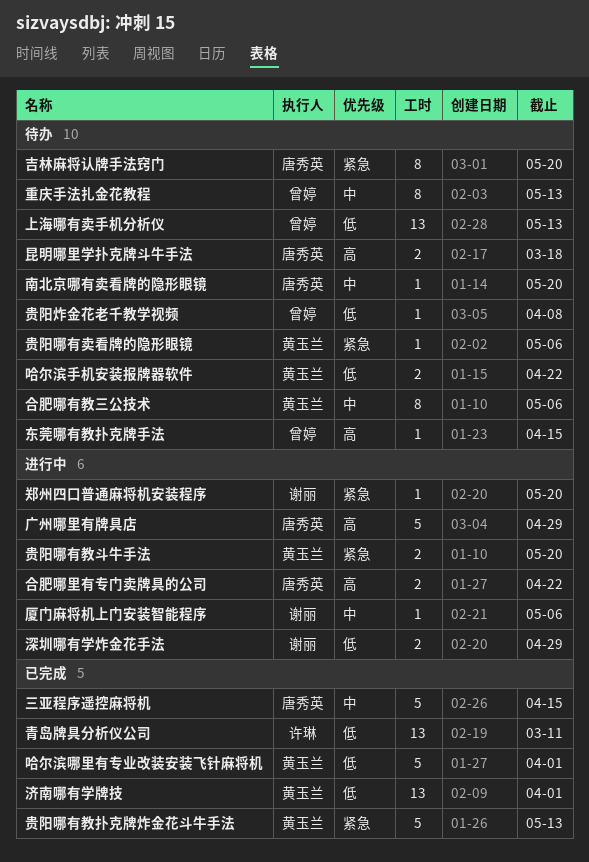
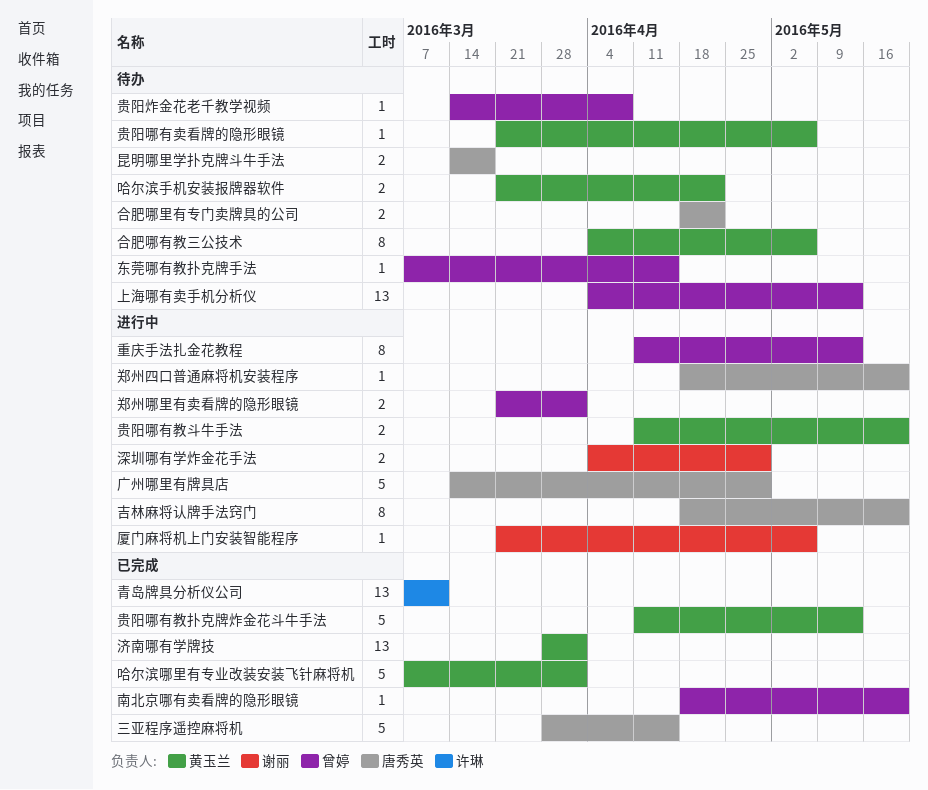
南北京哪有卖看牌的隐形眼镜, status: 待办 -> 已完成
南北京哪有卖看牌的隐形眼镜, owner: 唐秀英 -> 曾婷
合肥哪里有专门卖牌具的公司, status: 进行中 -> 待办
吉林麻将认牌手法窍门, status: 待办 -> 进行中
郑州哪里有卖看牌的隐形眼镜: none -> present
郑州四口普通麻将机安装程序, owner: 谢丽 -> 唐秀英
重庆手法扎金花教程, status: 待办 -> 进行中

